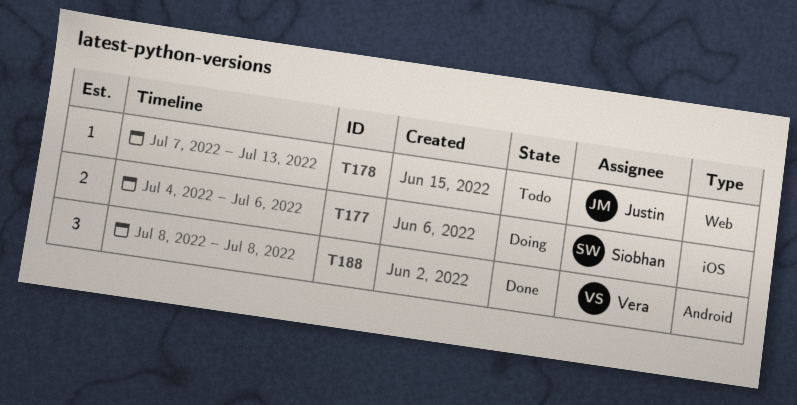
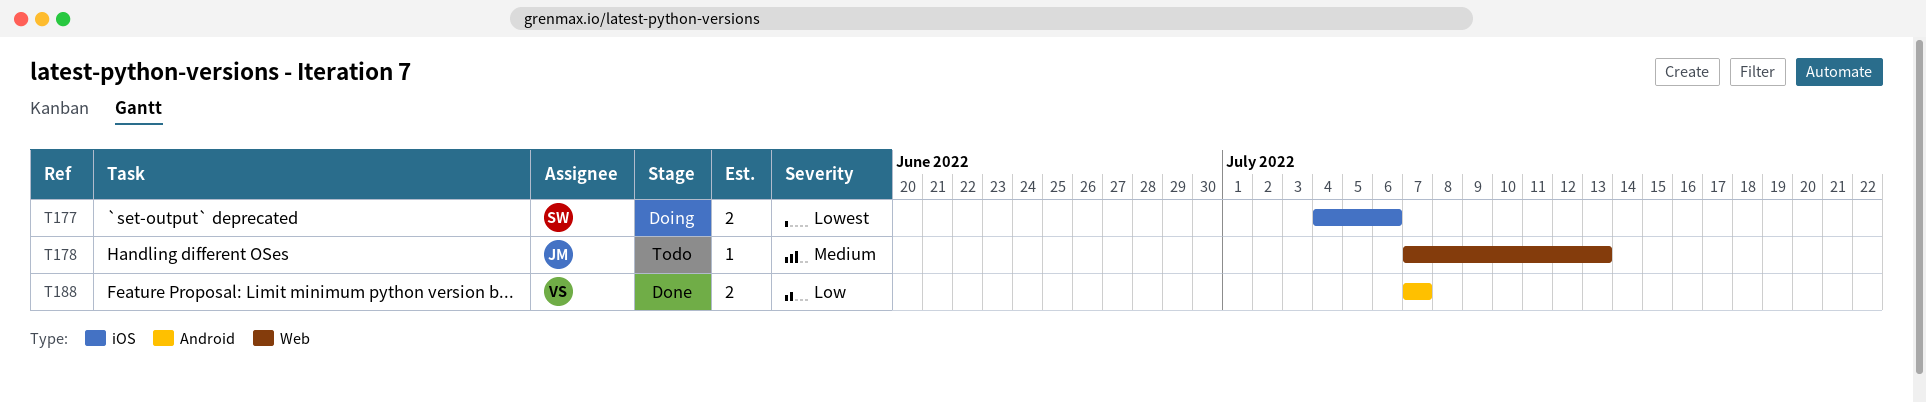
T188, estimate: 3 -> 2
T188, start: Jul 8 -> Jul 7
T188, due: Jul 8 -> Jul 7

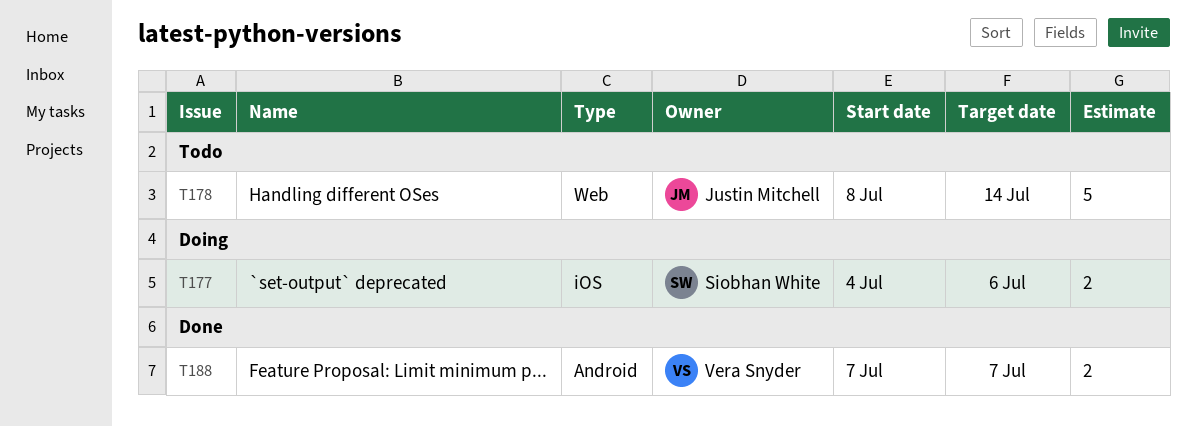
T178, estimate: 1 -> 5
T178, start: Jul 7 -> Jul 8
T178, due: Jul 13 -> Jul 14

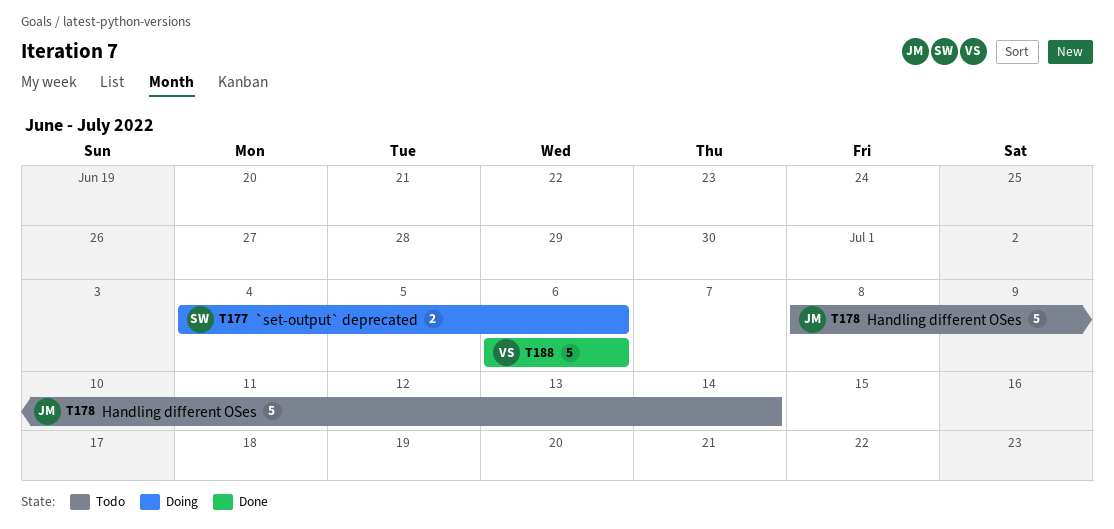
T188, estimate: 2 -> 5
T188, start: Jul 7 -> Jul 6
T188, due: Jul 7 -> Jul 6

